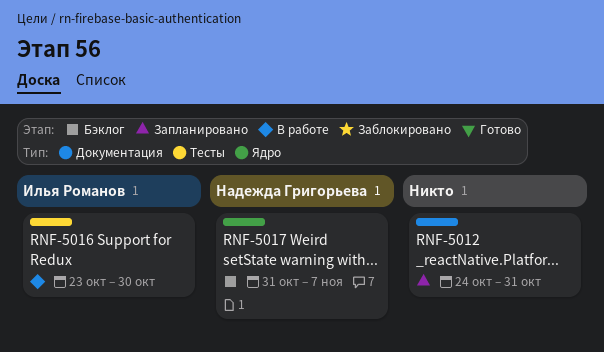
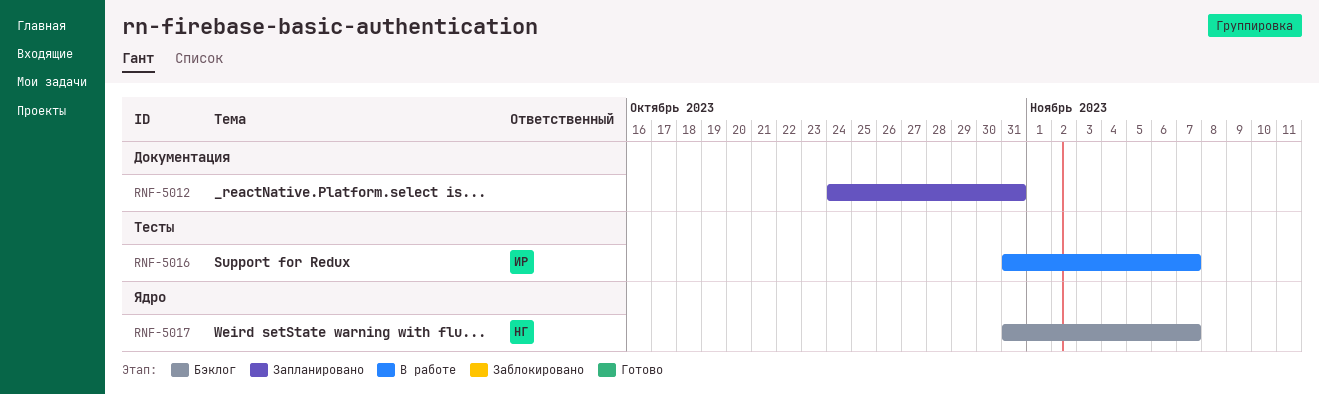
RNF-5016, start: Oct 23 -> Oct 31
RNF-5016, due: Oct 30 -> Nov 7

